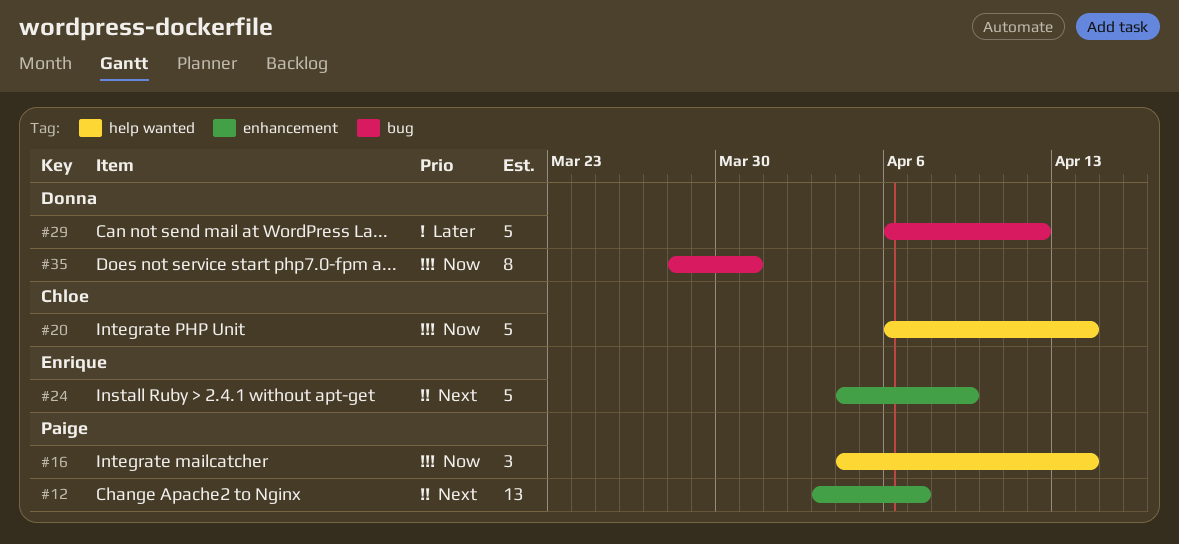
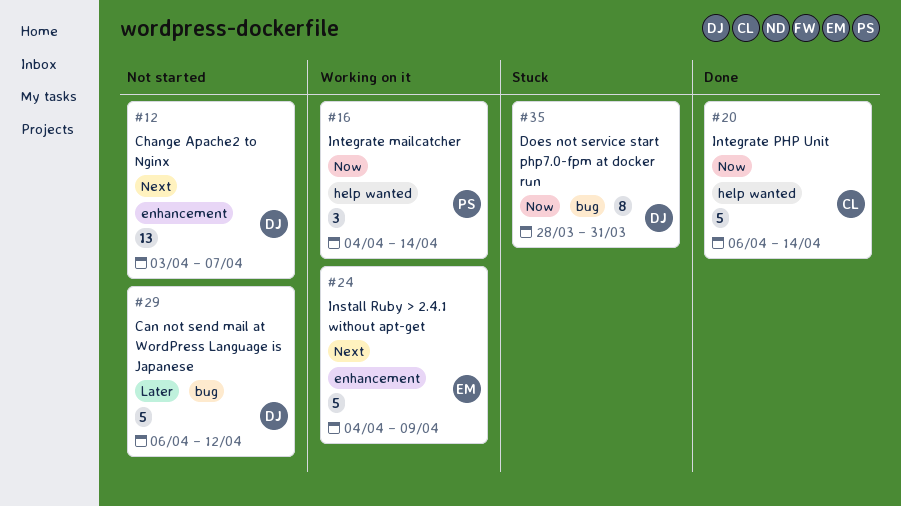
#12, owner: Paige -> Donna

